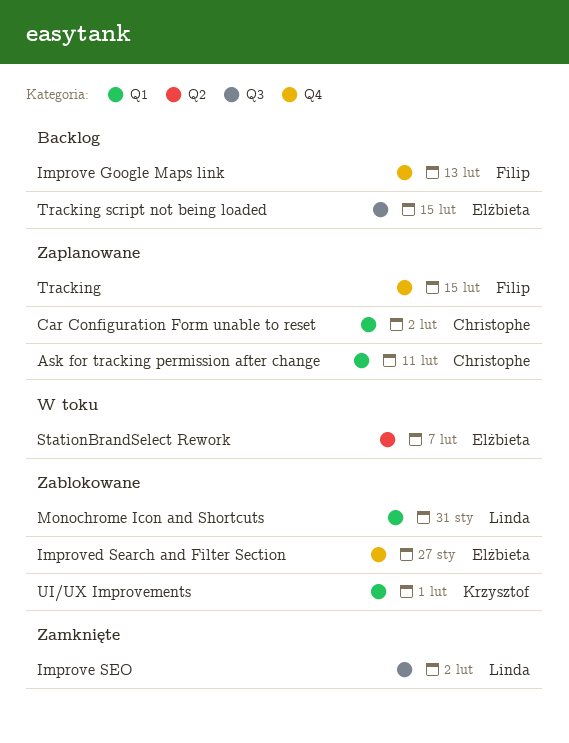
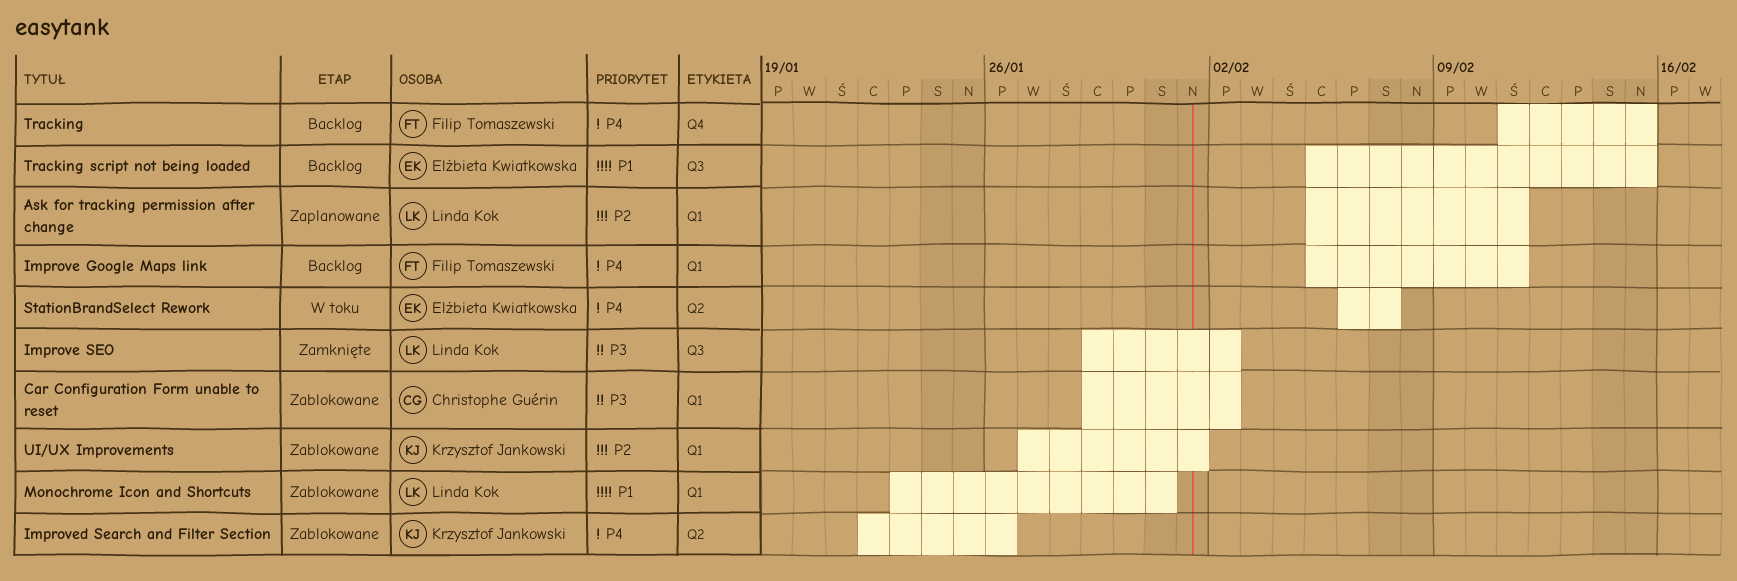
Ask for tracking permission after change, owner: Christophe Guérin -> Linda Kok
Car Configuration Form unable to reset, status: Zaplanowane -> Zablokowane
Improve Google Maps link, label: Q4 -> Q1
Improve Google Maps link, due: Feb 13 -> Feb 11
Improved Search and Filter Section, owner: Elżbieta Kwiatkowska -> Krzysztof Jankowski
Improved Search and Filter Section, label: Q4 -> Q2
Improved Search and Filter Section, due: Jan 27 -> Jan 26
Tracking, status: Zaplanowane -> Backlog

